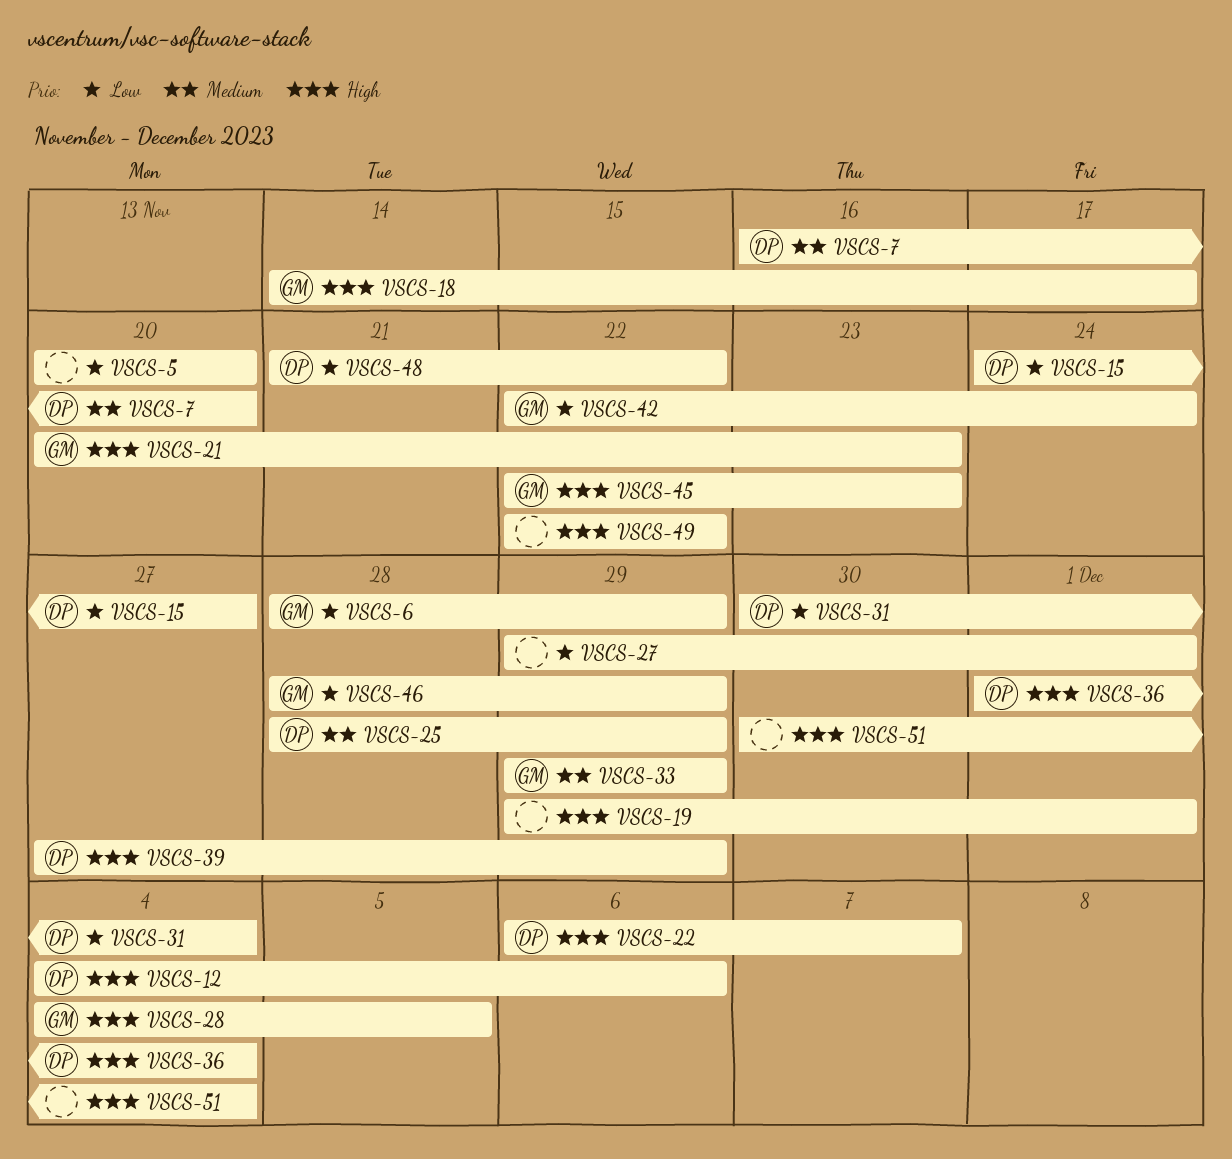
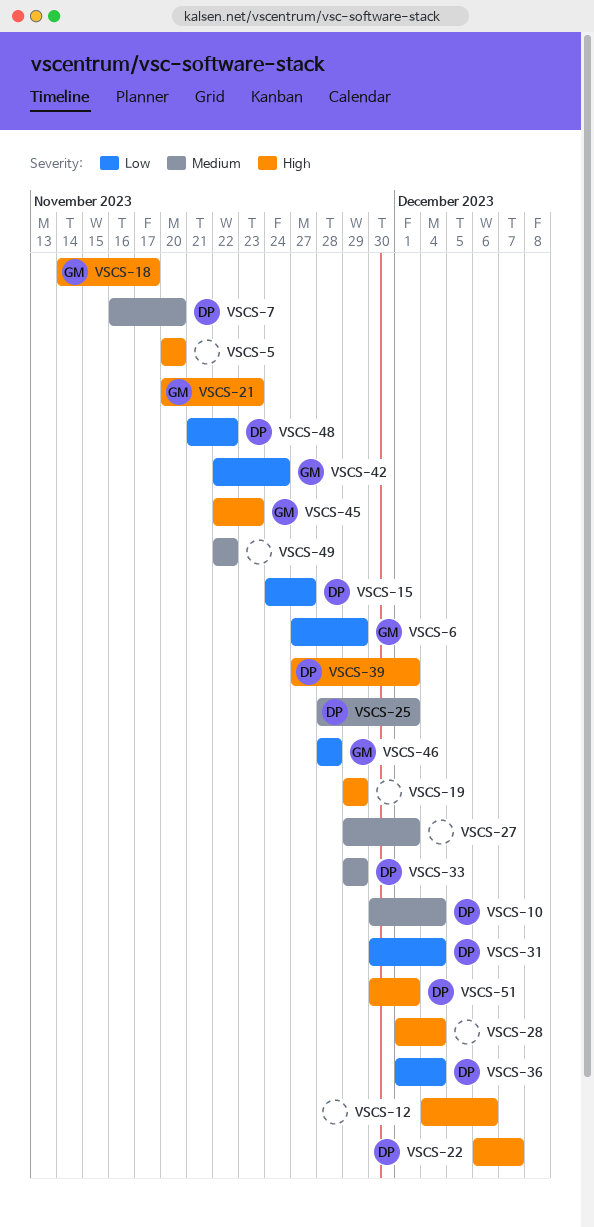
VSCS-5, priority: Low -> High
VSCS-6, start: Nov 28 -> Nov 27
VSCS-10: none -> present
VSCS-12, owner: DP -> none
VSCS-19, due: Dec 1 -> Nov 29
VSCS-25, due: Nov 29 -> Dec 1
VSCS-27, priority: Low -> Medium
VSCS-28, owner: GM -> none
VSCS-28, start: Dec 4 -> Dec 1
VSCS-28, due: Dec 5 -> Dec 4
VSCS-33, owner: GM -> DP
VSCS-36, priority: High -> Low
VSCS-39, due: Nov 29 -> Dec 1
VSCS-46, due: Nov 29 -> Nov 28
VSCS-49, priority: High -> Medium
VSCS-51, owner: none -> DP
VSCS-51, due: Dec 4 -> Dec 1

